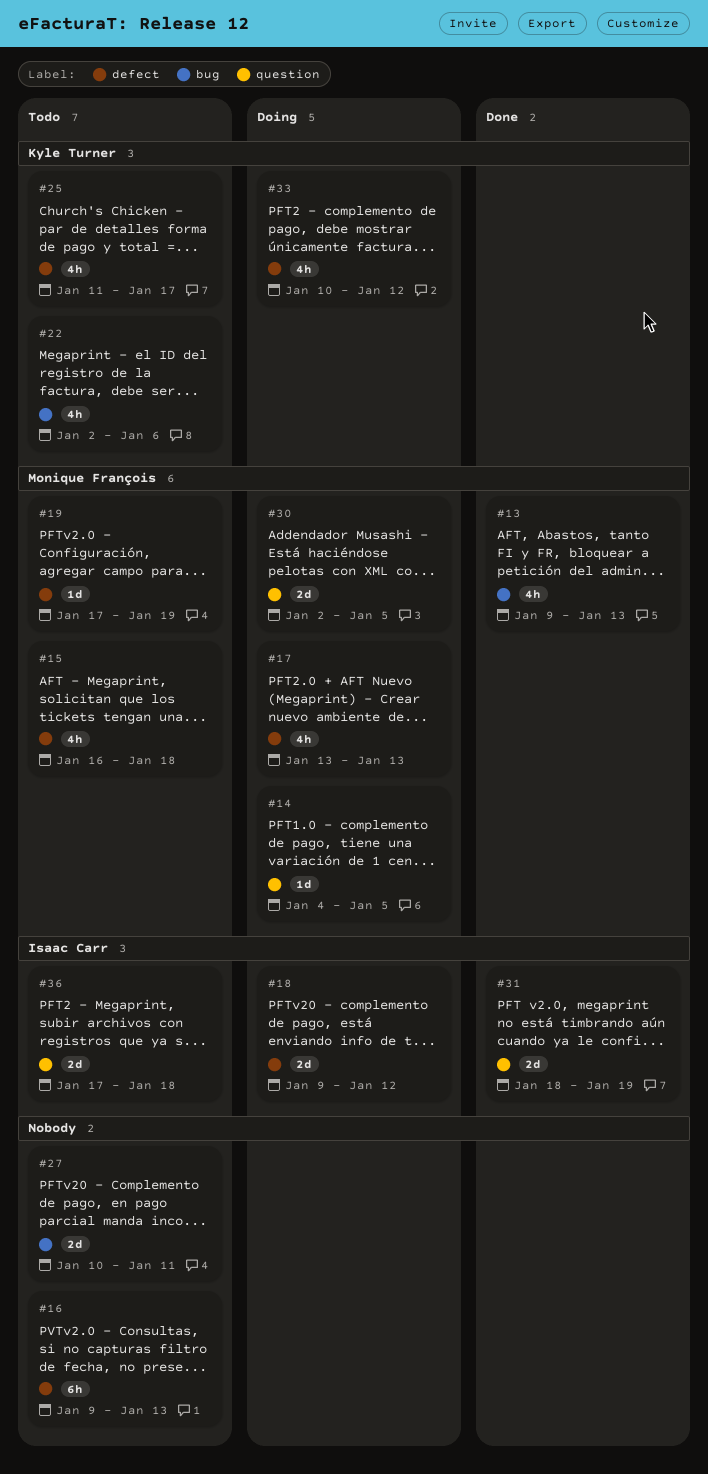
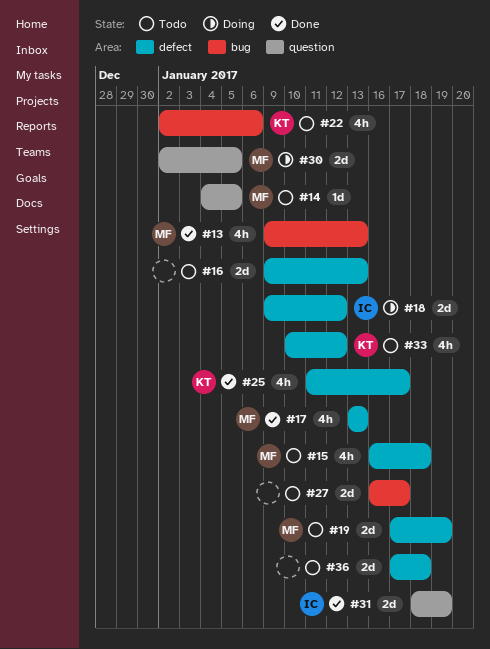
#14, status: Doing -> Todo
#16, estimate: 6h -> 2d
#17, status: Doing -> Done
#19, estimate: 1d -> 2d
#25, status: Todo -> Done
#27, start: Jan 10 -> Jan 16
#27, due: Jan 11 -> Jan 17
#33, status: Doing -> Todo
#36, owner: Isaac Carr -> none
#36, label: question -> defect

